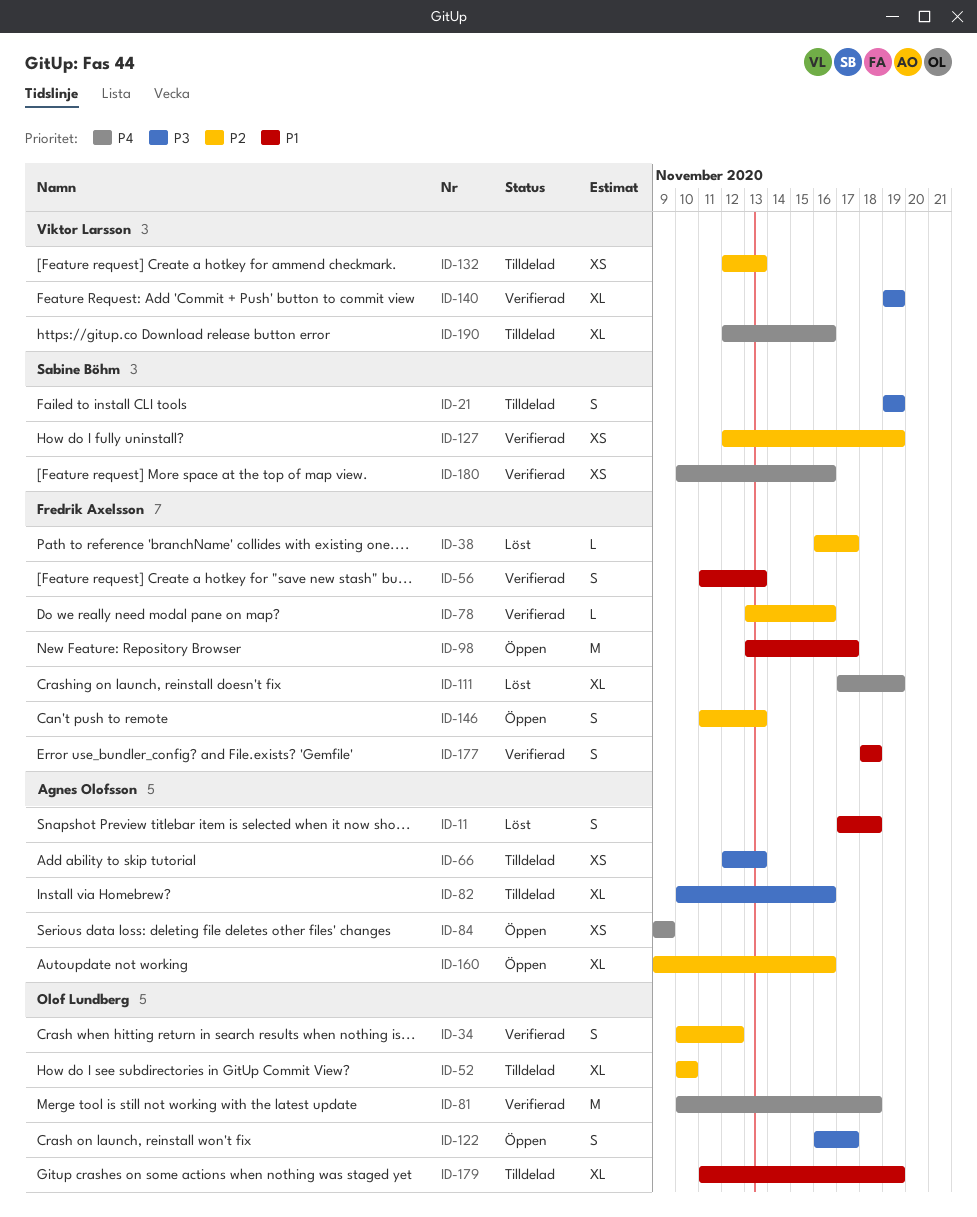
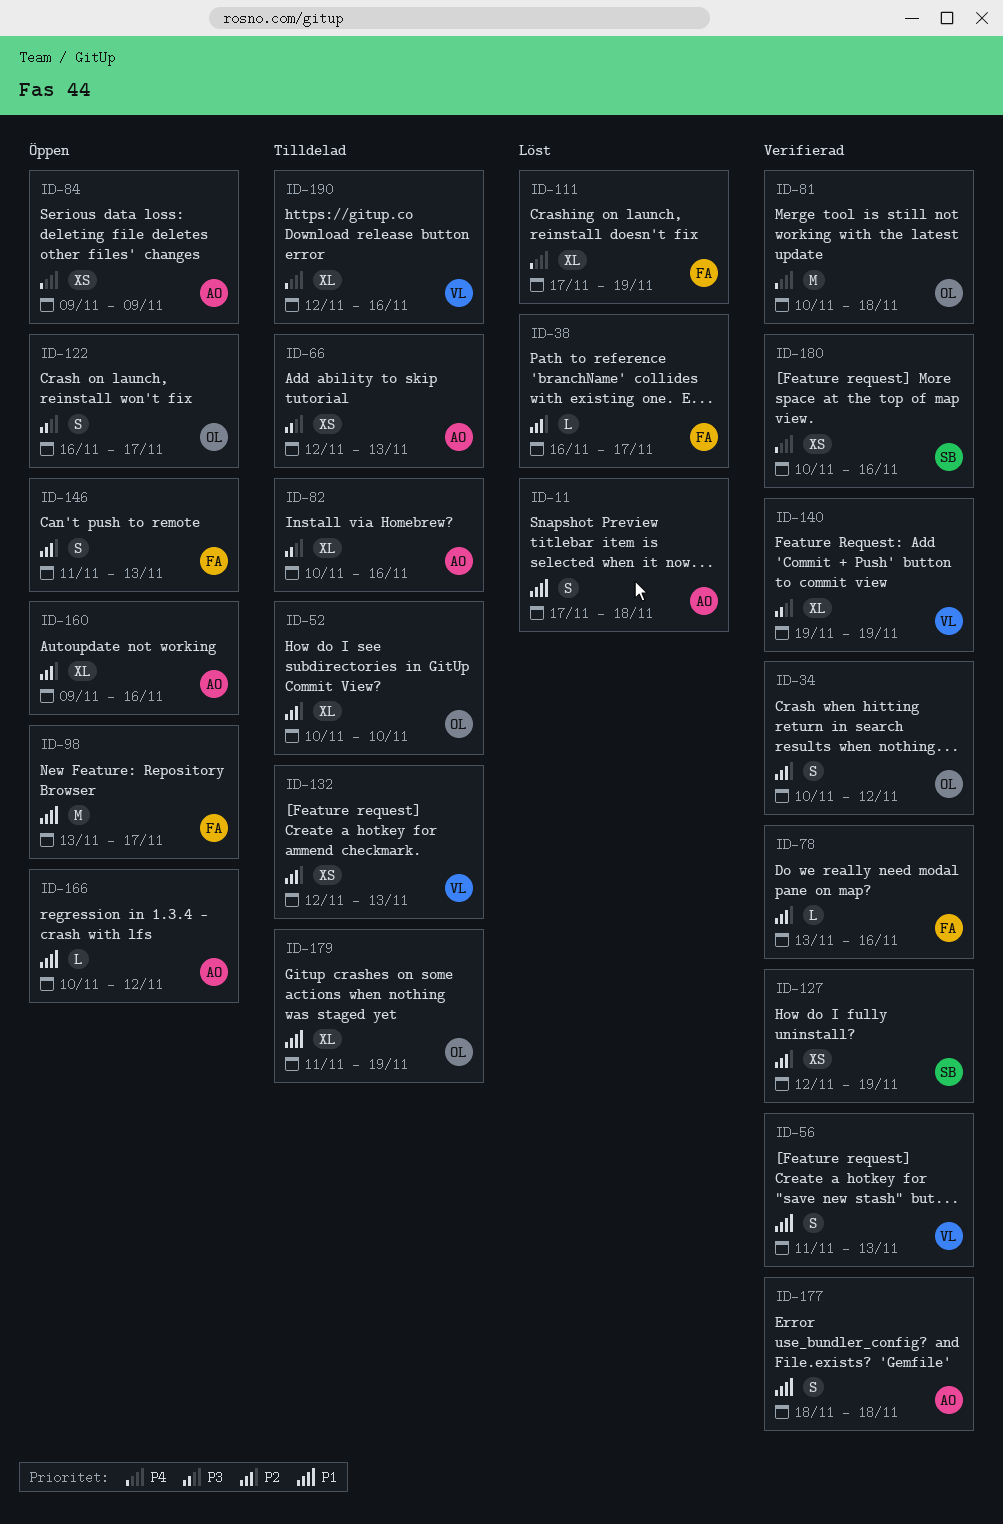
ID-21: present -> none
ID-56, owner: Fredrik Axelsson -> Viktor Larsson
ID-166: none -> present
ID-177, owner: Fredrik Axelsson -> Agnes Olofsson

